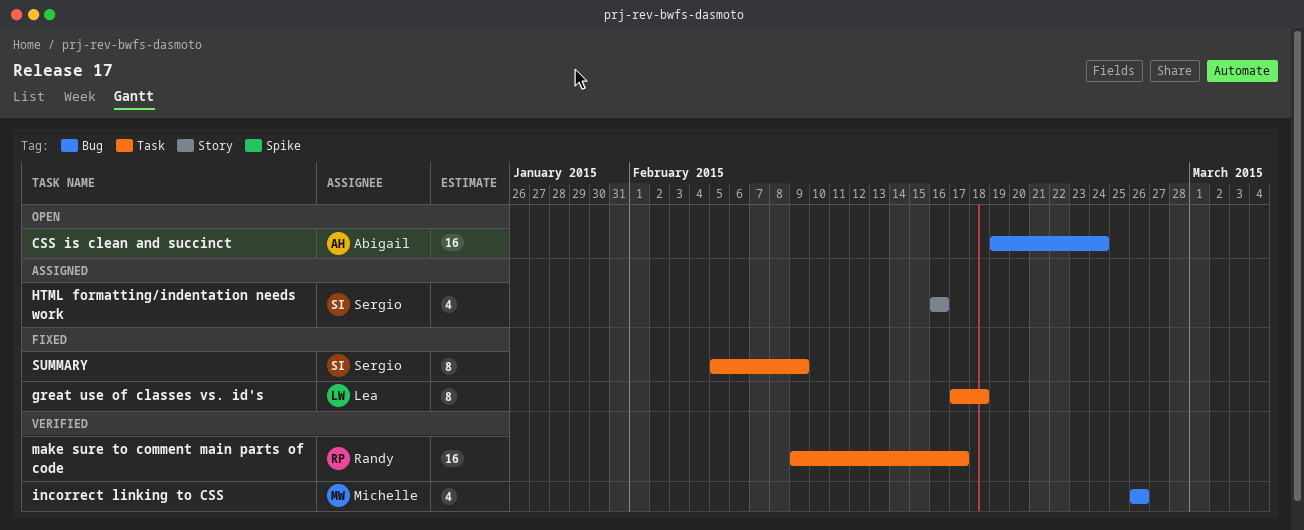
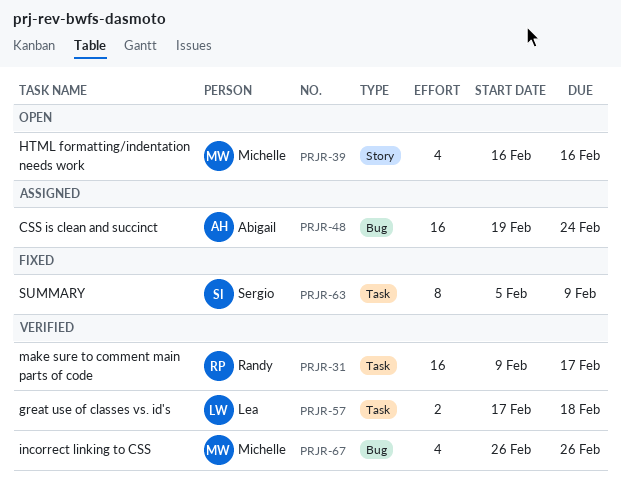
CSS is clean and succinct, status: Open -> Assigned
great use of classes vs. id's, status: Fixed -> Verified
great use of classes vs. id's, estimate: 8 -> 2
HTML formatting/indentation needs work, status: Assigned -> Open
HTML formatting/indentation needs work, owner: Sergio -> Michelle

